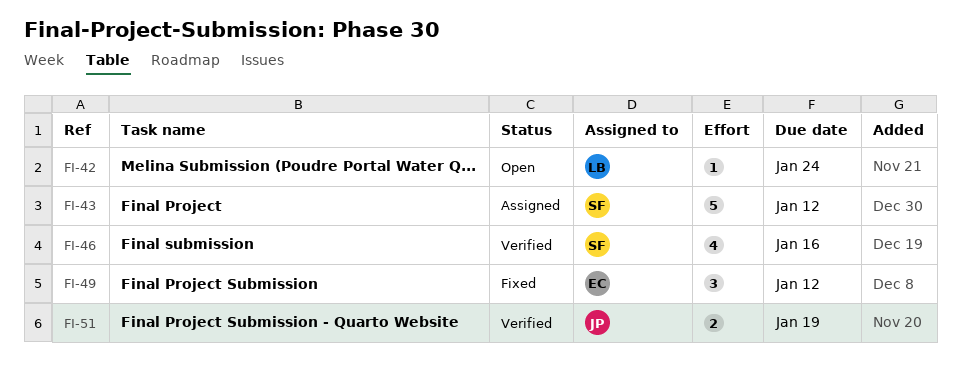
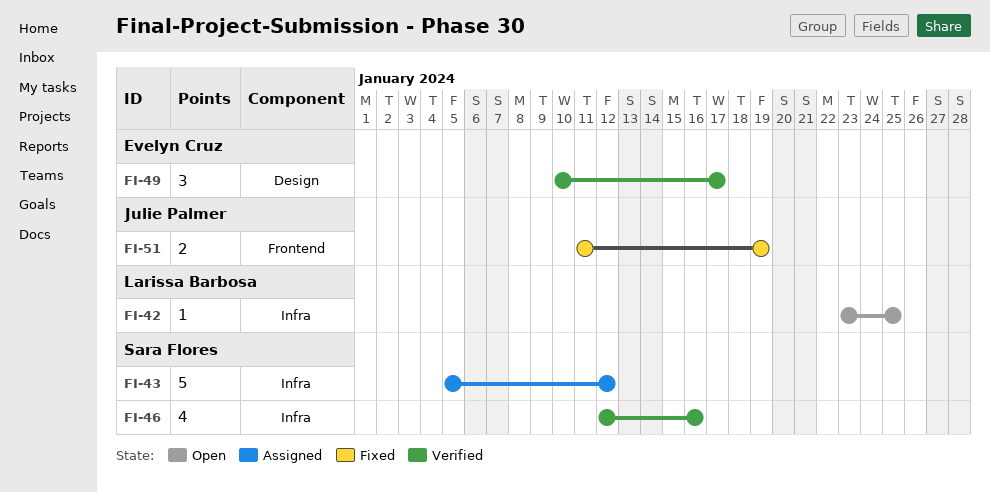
FI-42, due: Jan 24 -> Jan 25
FI-49, status: Fixed -> Verified
FI-49, due: Jan 12 -> Jan 17
FI-51, status: Verified -> Fixed

